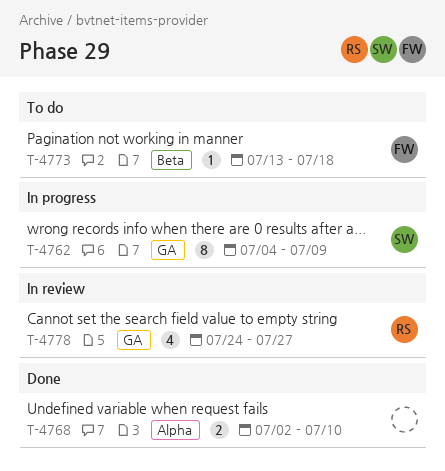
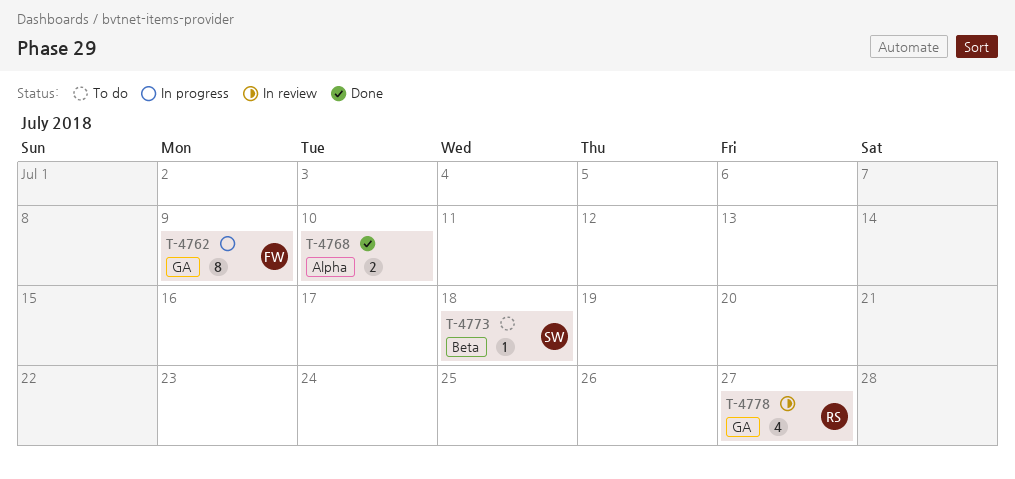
T-4762, owner: SW -> FW
T-4773, owner: FW -> SW

